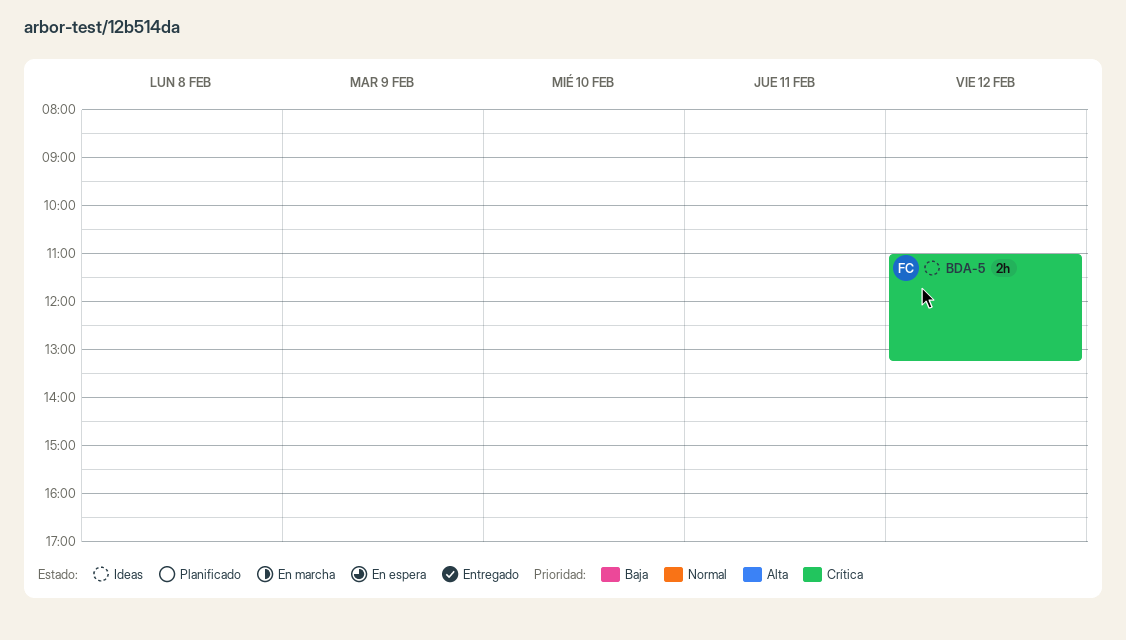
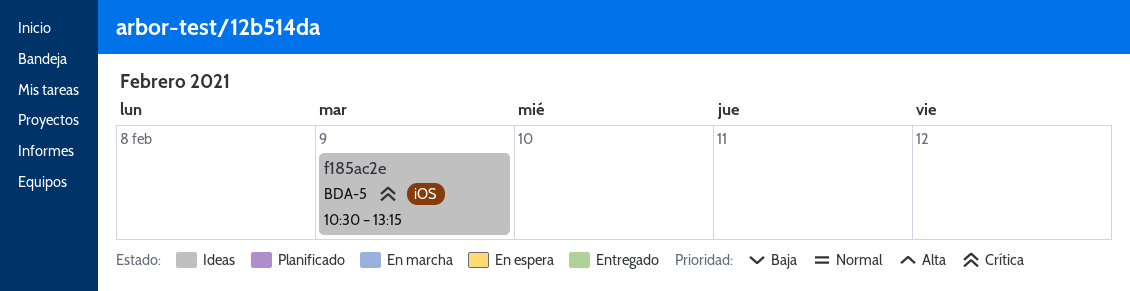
BDA-5, day: Feb 12 -> Feb 9
BDA-5, begins: 11:00 -> 10:30

